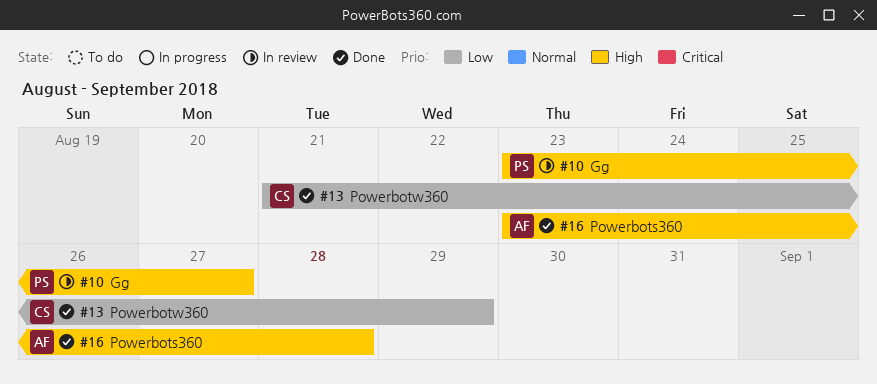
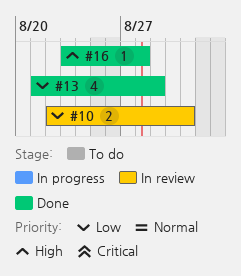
#10, priority: High -> Low
#10, start: Aug 23 -> Aug 22
#10, due: Aug 27 -> Aug 31

